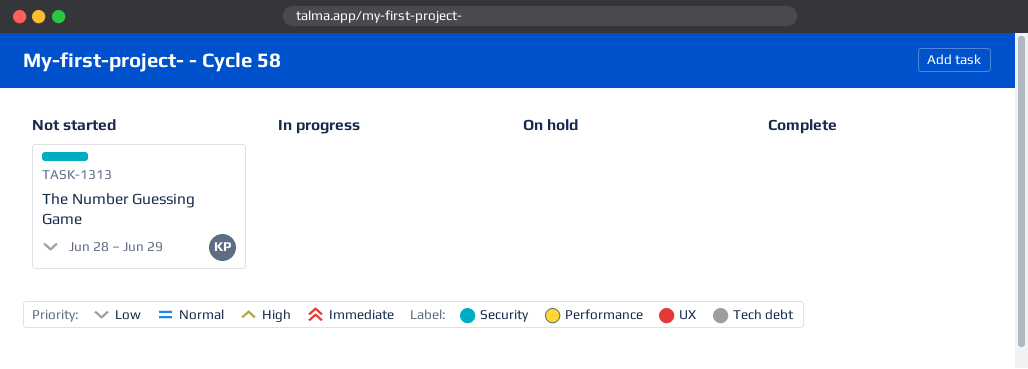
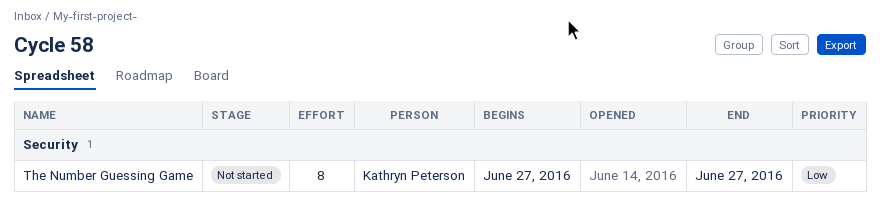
The Number Guessing Game, start: Jun 28 -> Jun 27
The Number Guessing Game, due: Jun 29 -> Jun 27

